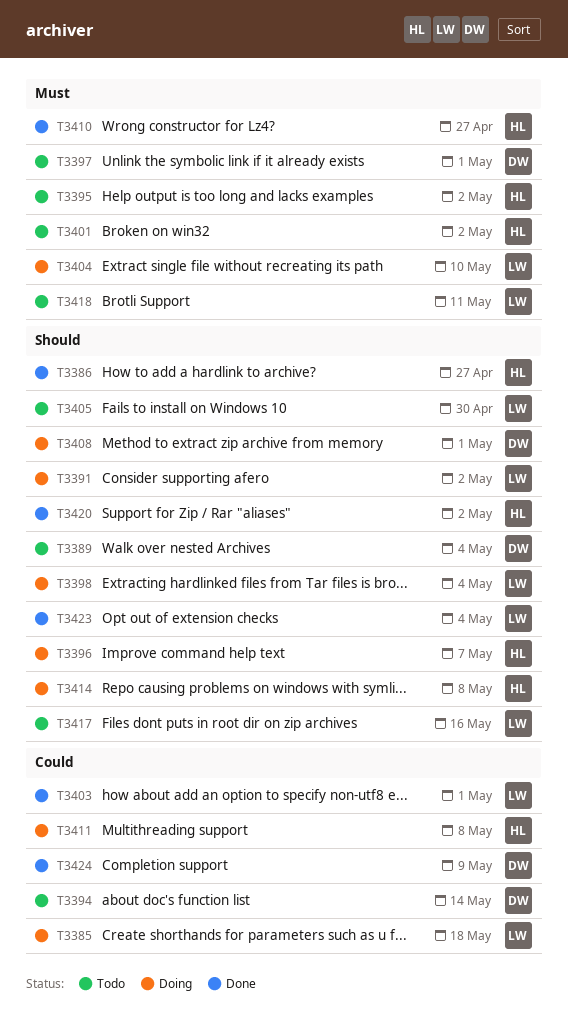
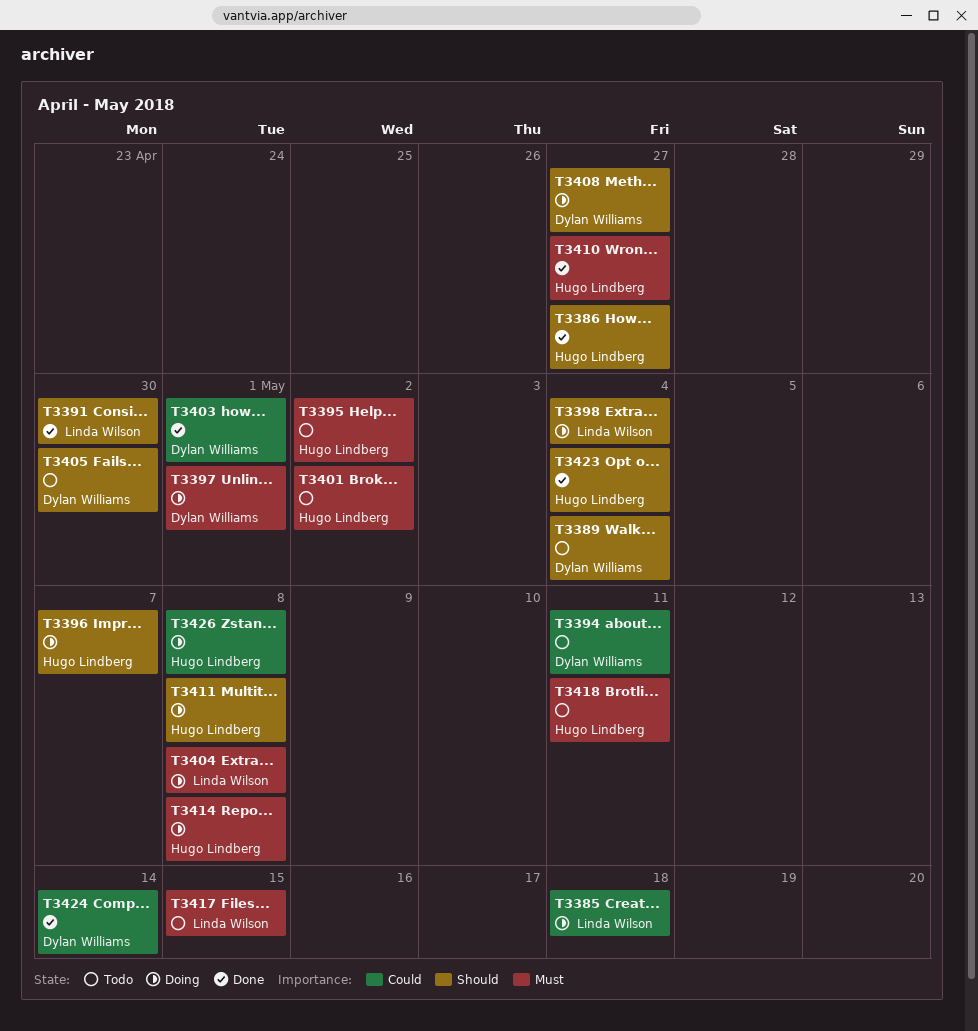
T3391, status: Doing -> Done
T3391, due: May 2 -> Apr 30
T3394, due: May 14 -> May 11
T3397, status: Todo -> Doing
T3403, owner: Linda Wilson -> Dylan Williams
T3404, due: May 10 -> May 8
T3405, owner: Linda Wilson -> Dylan Williams
T3408, due: May 1 -> Apr 27
T3411, priority: Could -> Should
T3414, priority: Should -> Must
T3417, priority: Should -> Must
T3417, due: May 16 -> May 15
T3418, owner: Linda Wilson -> Hugo Lindberg
T3420: present -> none
T3423, owner: Linda Wilson -> Hugo Lindberg
T3424, due: May 9 -> May 14
T3426: none -> present

